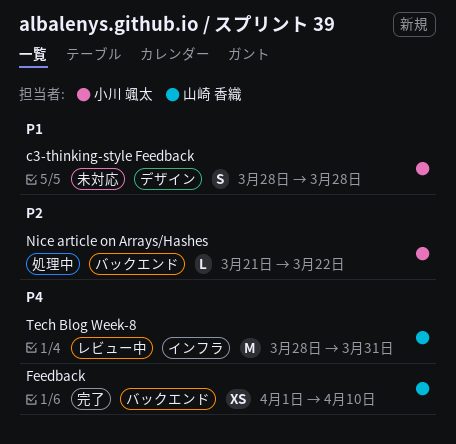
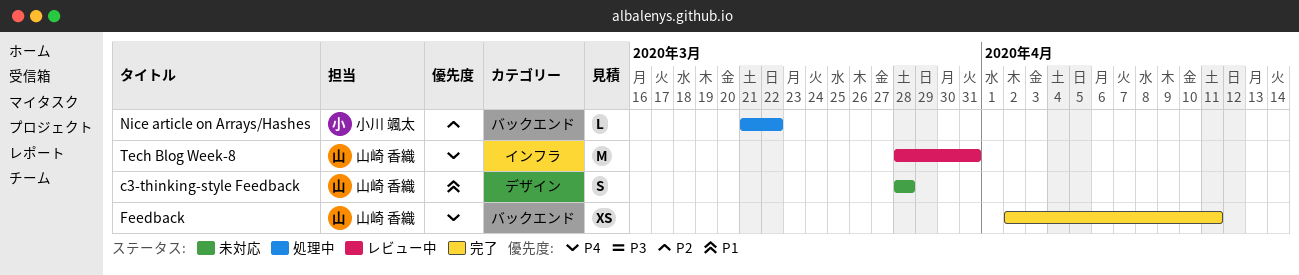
c3-thinking-style Feedback, owner: 小川 颯太 -> 山崎 香織
Feedback, start: Apr 1 -> Apr 2
Feedback, due: Apr 10 -> Apr 11

